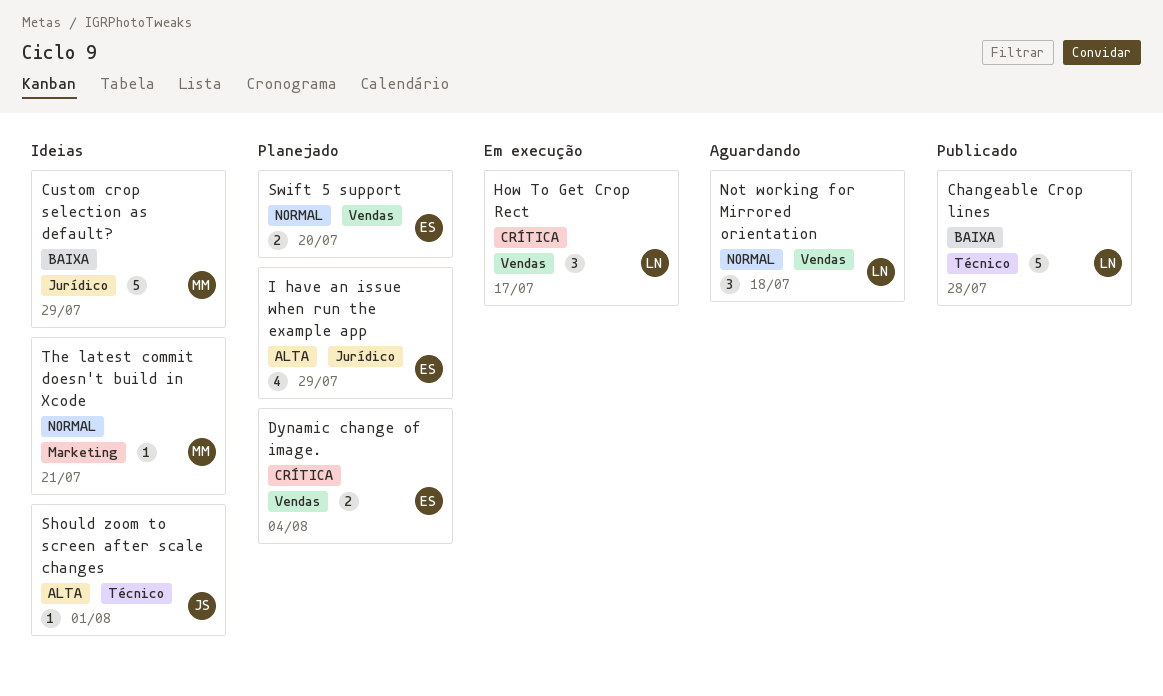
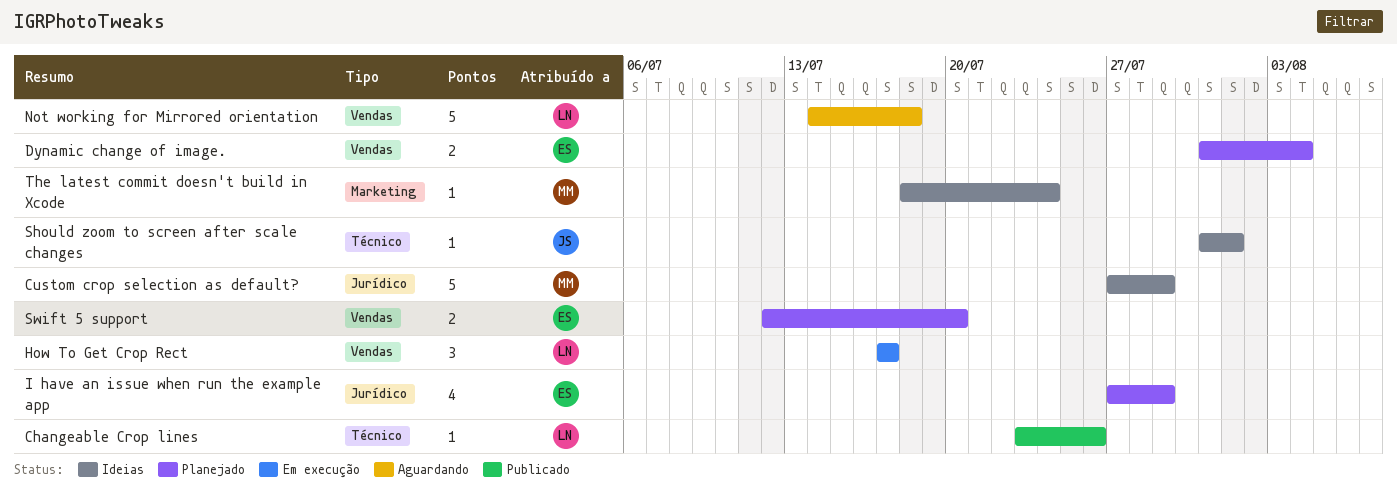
Changeable Crop lines, estimate: 5 -> 1
Changeable Crop lines, due: Jul 28 -> Jul 26
Not working for Mirrored orientation, estimate: 3 -> 5
The latest commit doesn't build in Xcode, due: Jul 21 -> Jul 24

